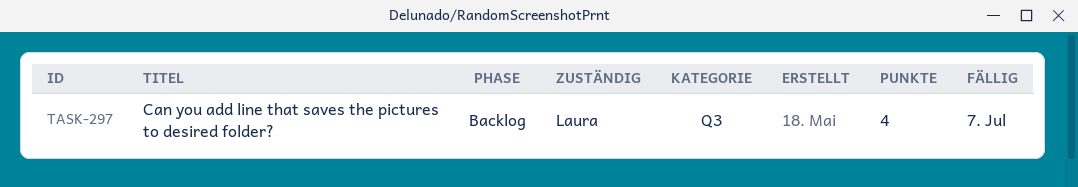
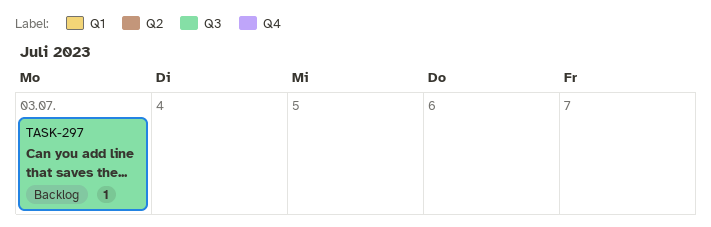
TASK-297, estimate: 4 -> 1
TASK-297, due: Jul 7 -> Jul 3

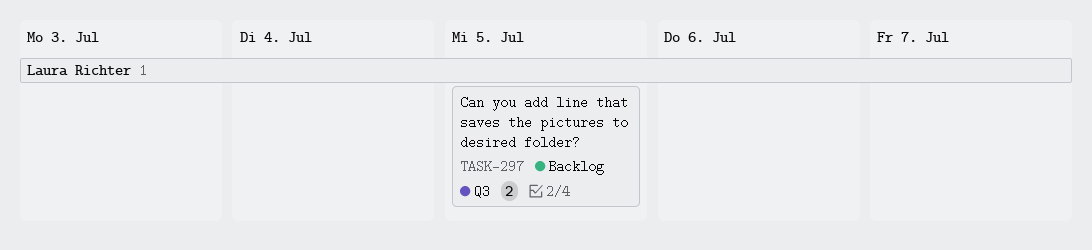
TASK-297, estimate: 1 -> 2
TASK-297, due: Jul 3 -> Jul 5

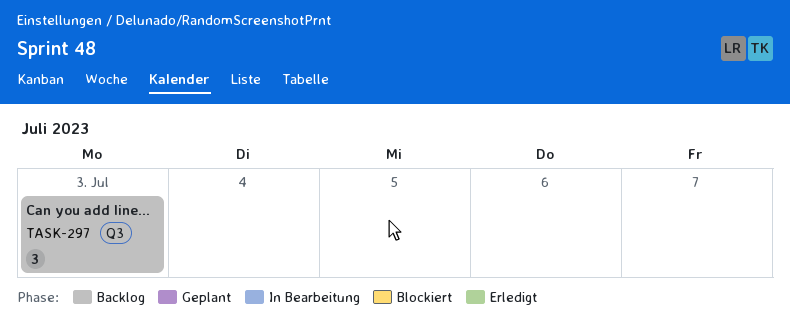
TASK-297, estimate: 2 -> 3
TASK-297, due: Jul 5 -> Jul 3

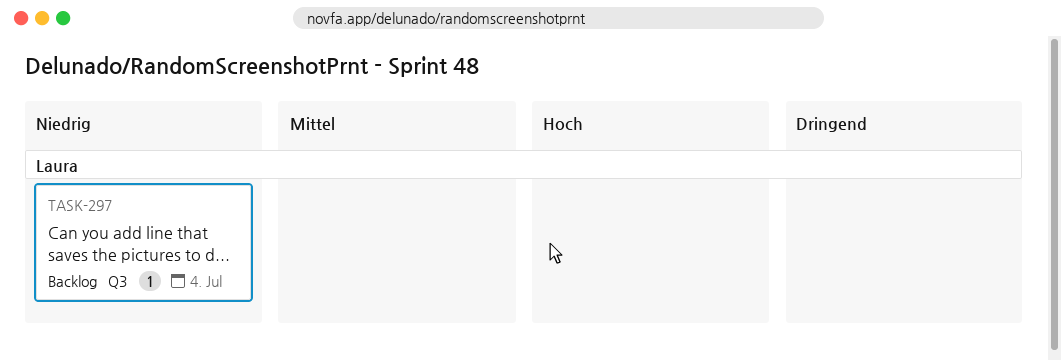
TASK-297, estimate: 3 -> 1
TASK-297, due: Jul 3 -> Jul 4

